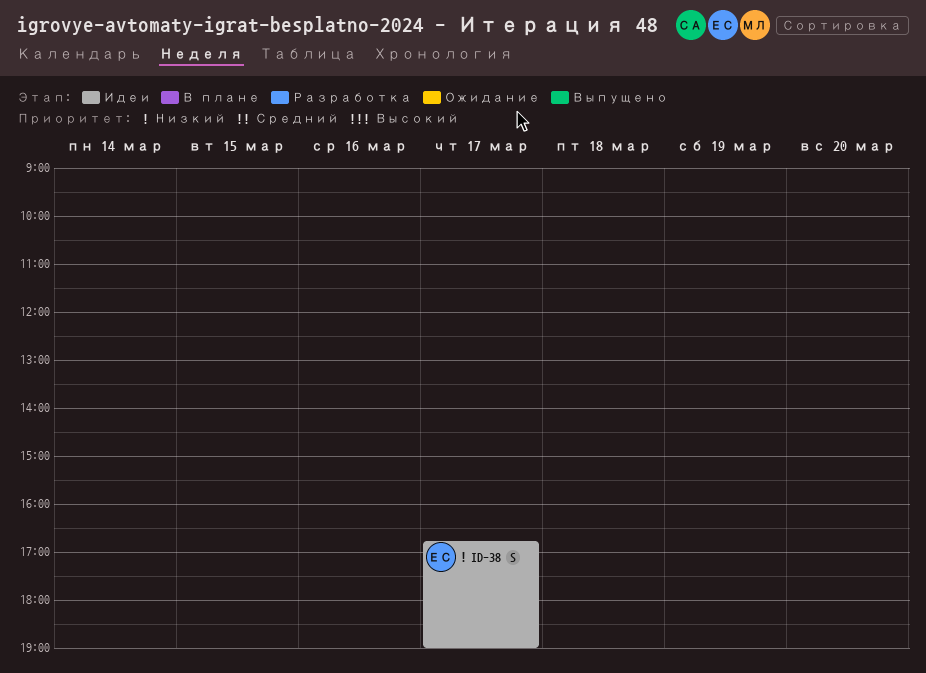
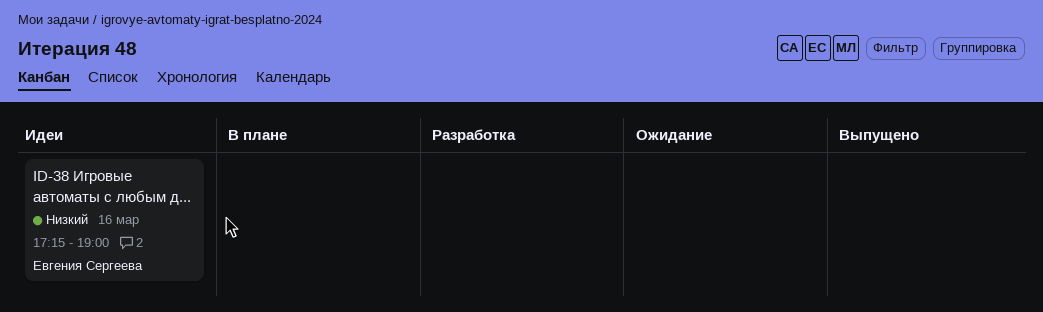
ID-38, day: Mar 17 -> Mar 16
ID-38, begins: 16:45 -> 17:15

